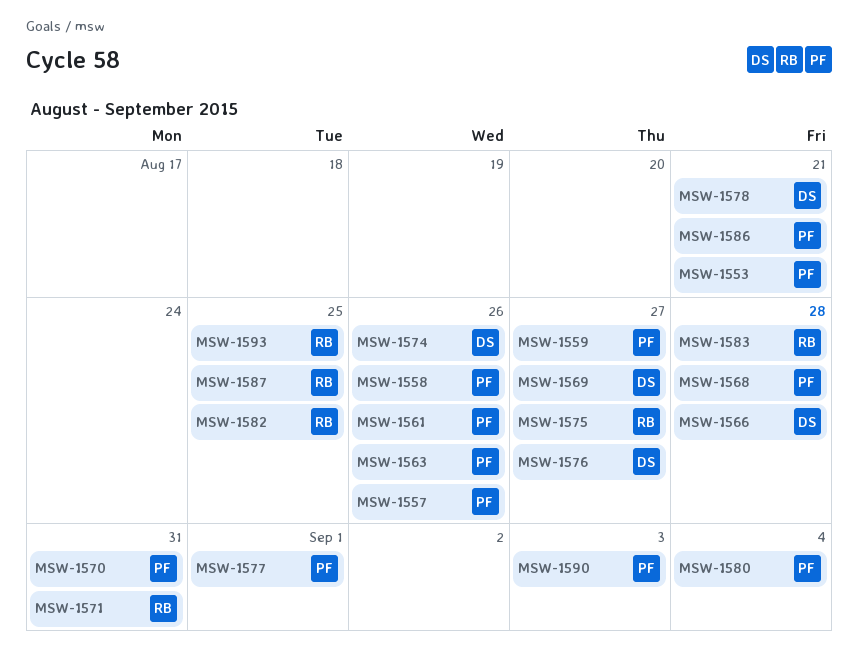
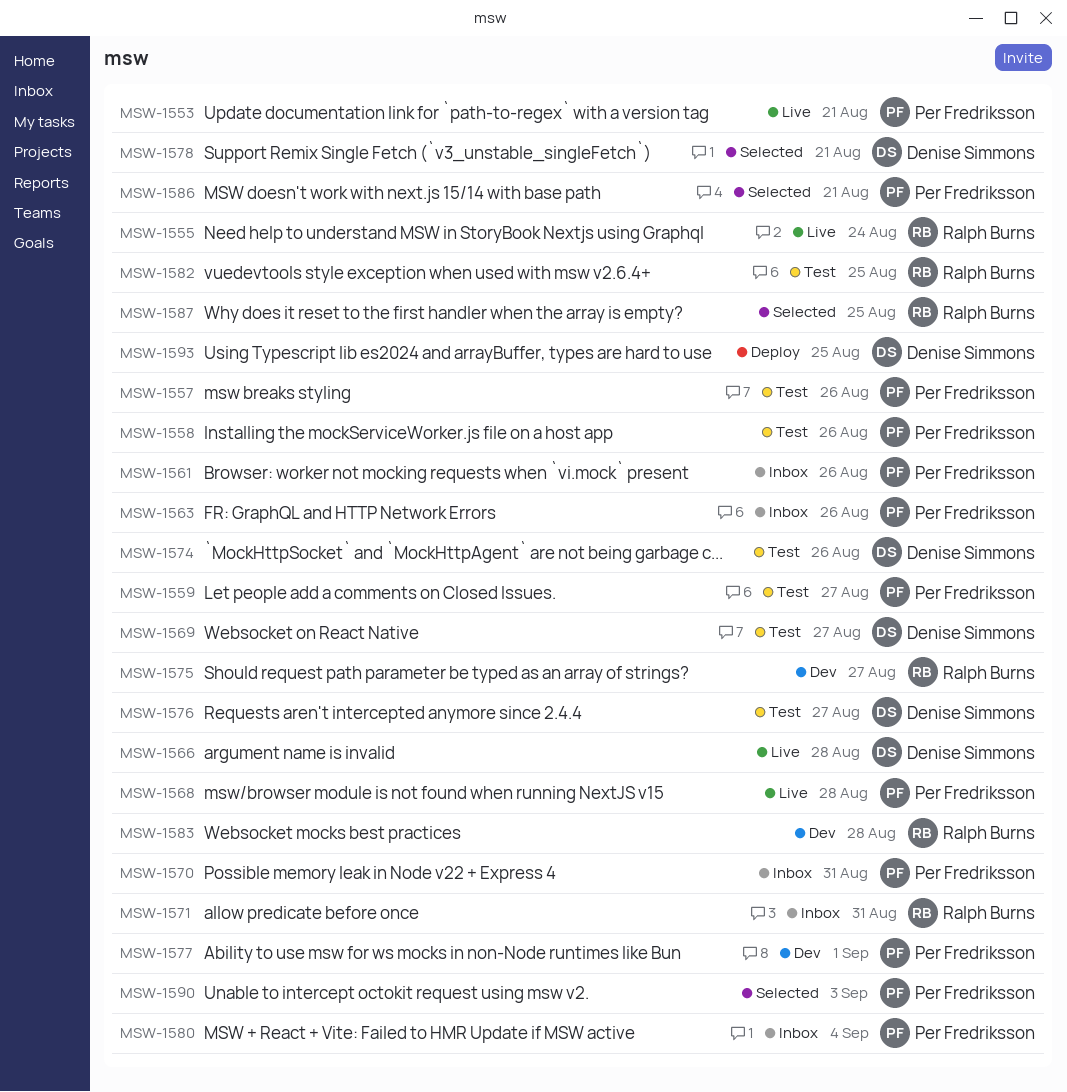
MSW-1555: none -> present
MSW-1593, owner: Ralph Burns -> Denise Simmons

